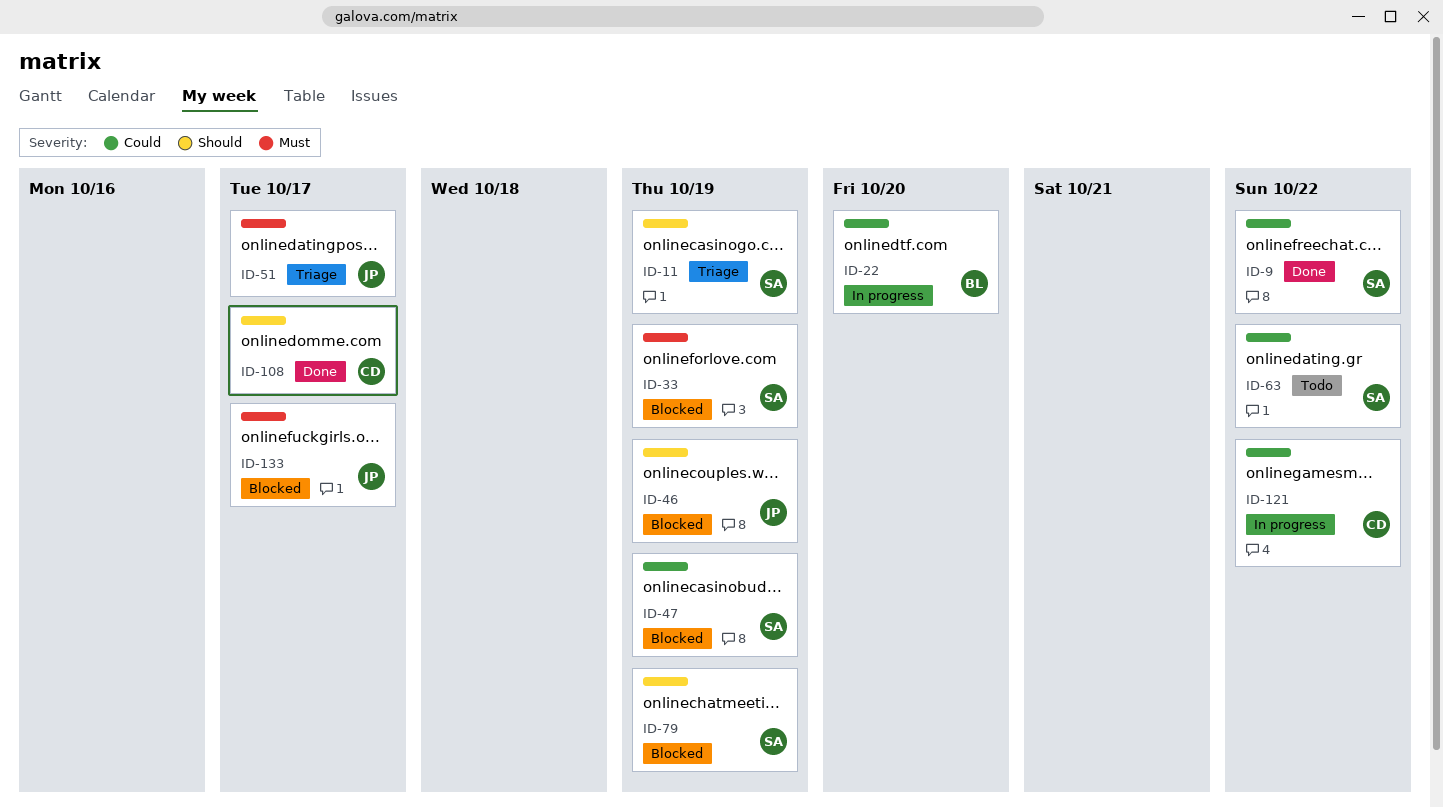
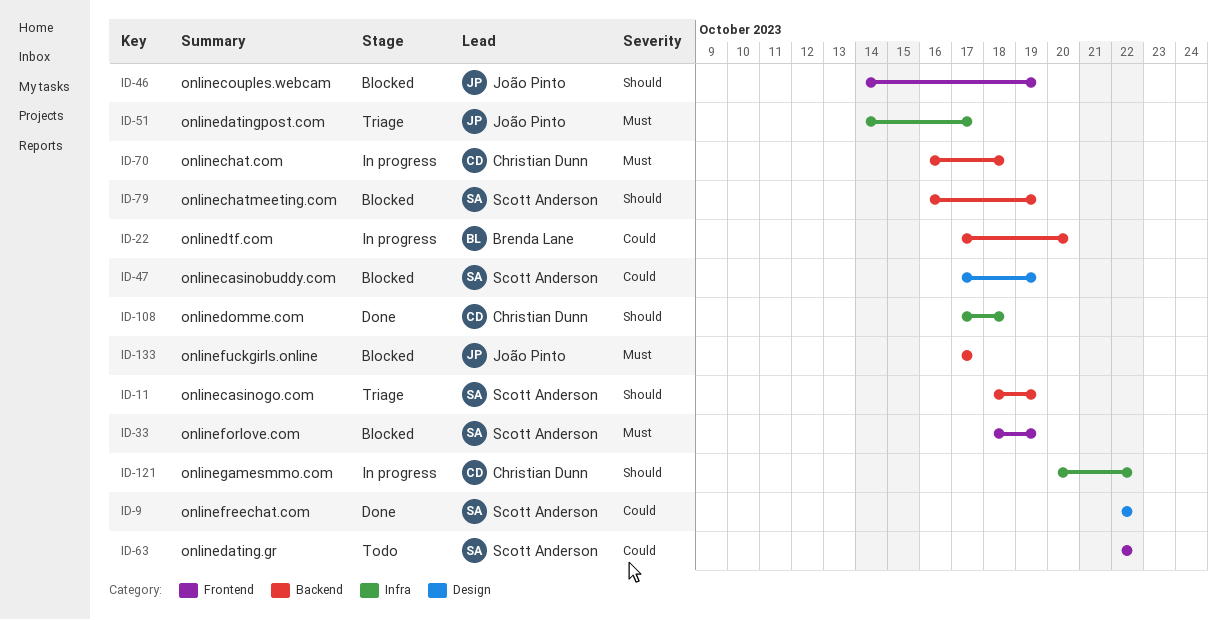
ID-70: none -> present
ID-108, due: Oct 17 -> Oct 18
ID-121, priority: Could -> Should

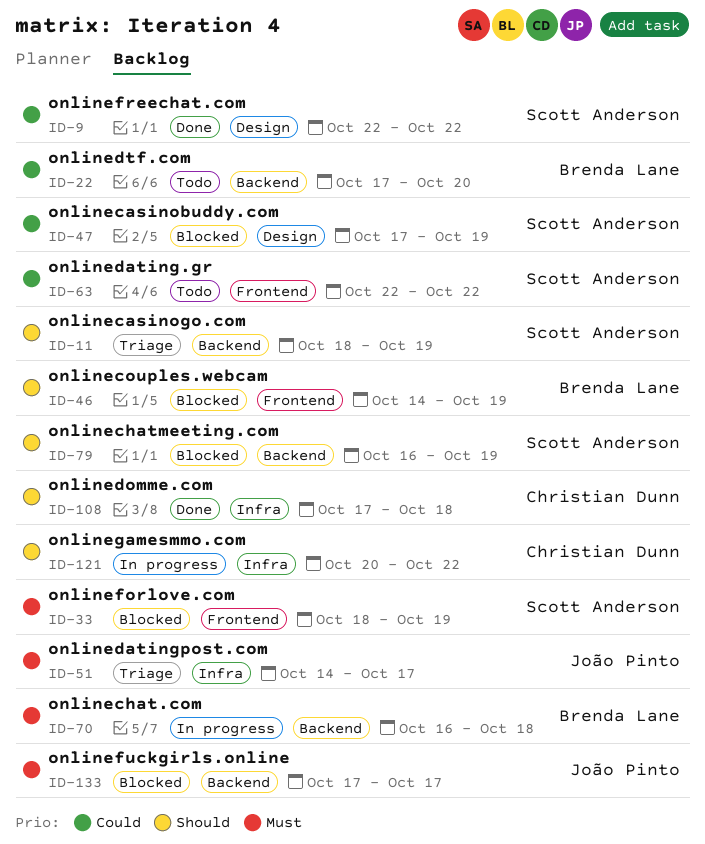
ID-22, status: In progress -> Todo
ID-46, owner: João Pinto -> Brenda Lane
ID-70, owner: Christian Dunn -> Brenda Lane

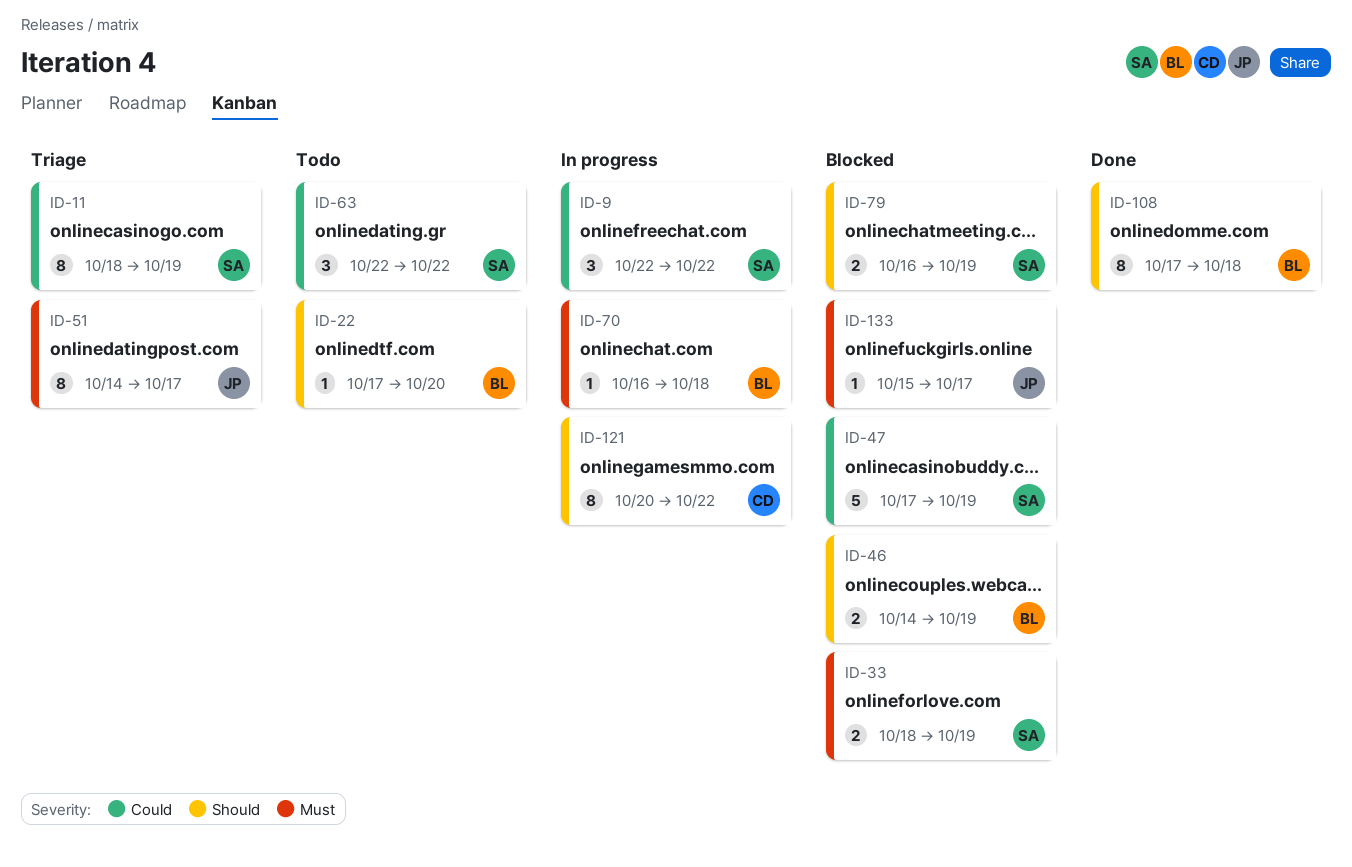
ID-9, status: Done -> In progress
ID-11, priority: Should -> Could
ID-22, priority: Could -> Should
ID-108, owner: Christian Dunn -> Brenda Lane
ID-133, start: Oct 17 -> Oct 15

